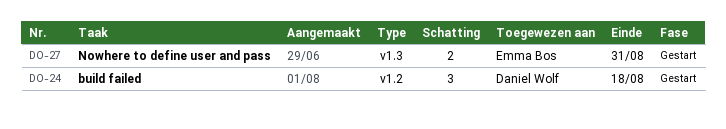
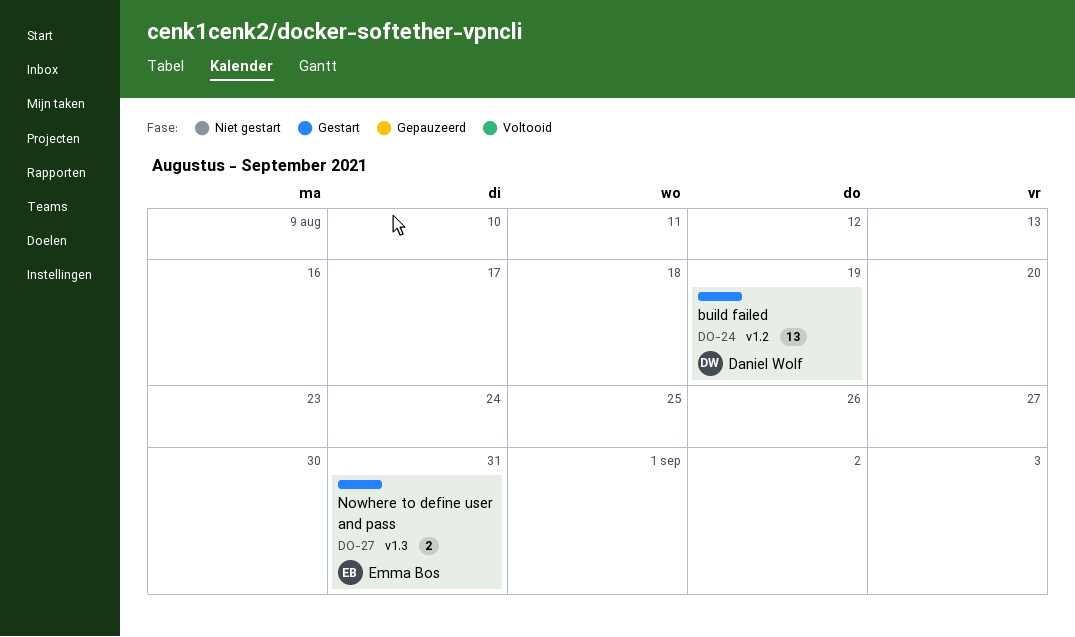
DO-24, estimate: 3 -> 13
DO-24, due: Aug 18 -> Aug 19

